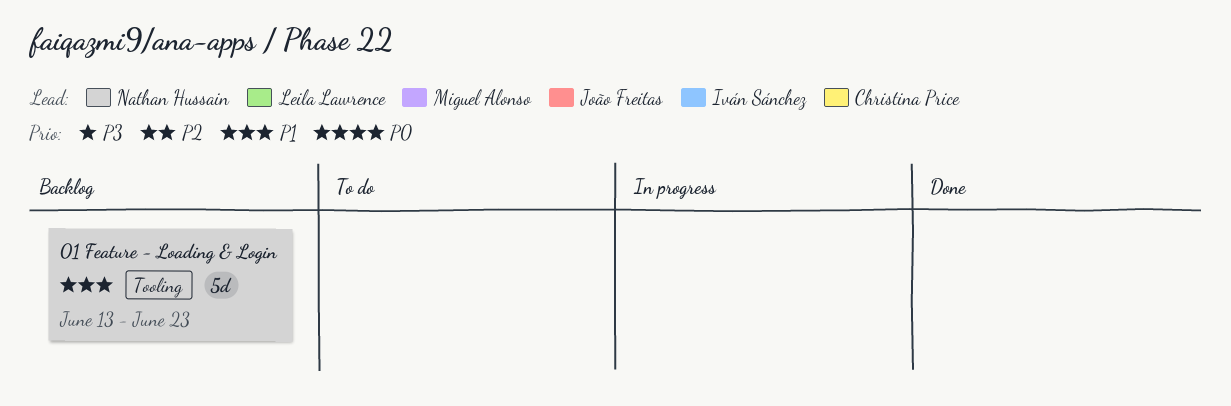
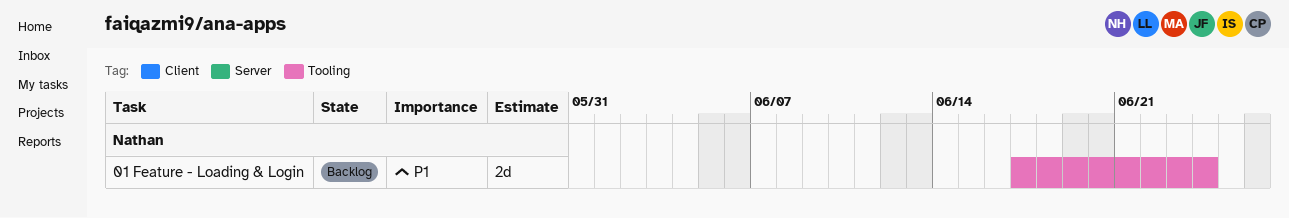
01 Feature - Loading & Login, estimate: 5d -> 2d
01 Feature - Loading & Login, start: Jun 13 -> Jun 17
01 Feature - Loading & Login, due: Jun 23 -> Jun 24

